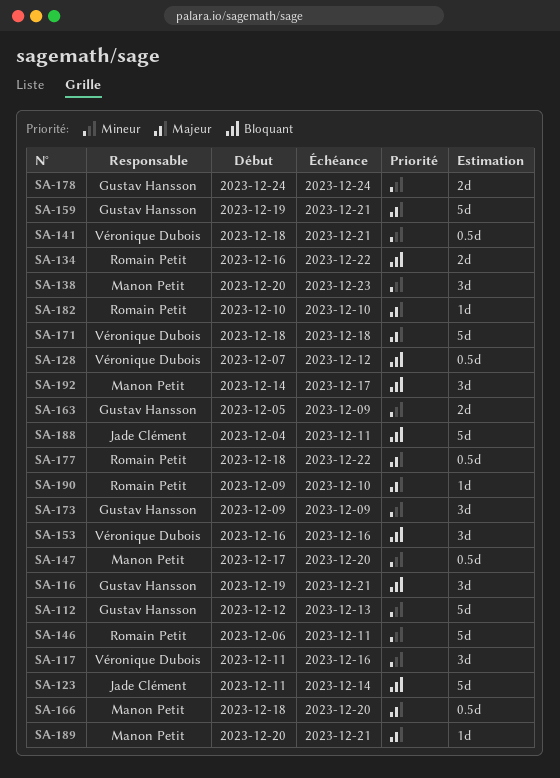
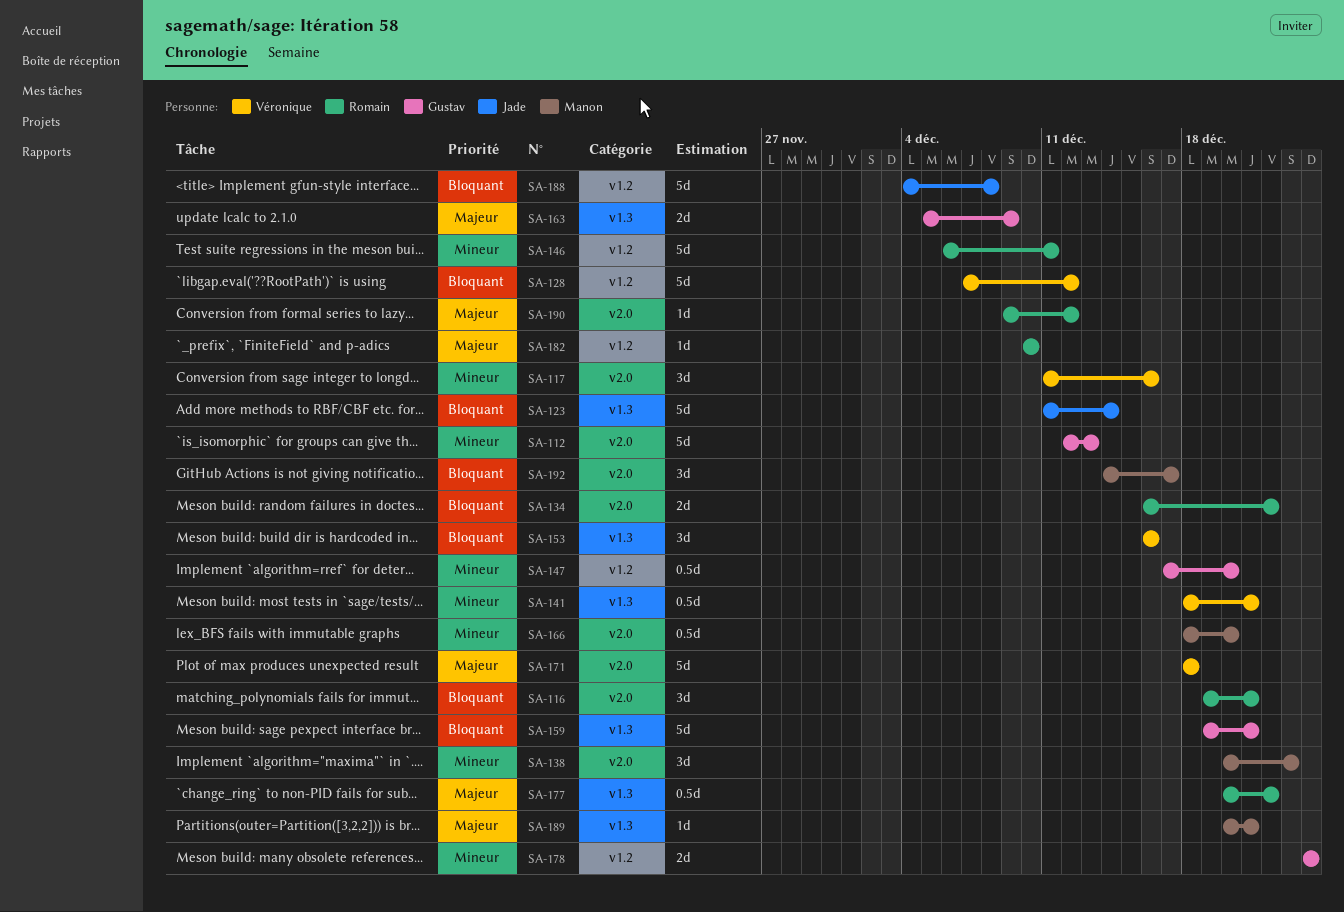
SA-116, owner: Gustav Hansson -> Romain Petit
SA-128, estimate: 0.5d -> 5d
SA-147, owner: Manon Petit -> Gustav Hansson
SA-159, priority: Majeur -> Bloquant
SA-163, priority: Mineur -> Majeur
SA-166, priority: Majeur -> Mineur
SA-173: present -> none
SA-177, start: Dec 18 -> Dec 20
SA-188, due: Dec 11 -> Dec 8
SA-190, due: Dec 10 -> Dec 12

